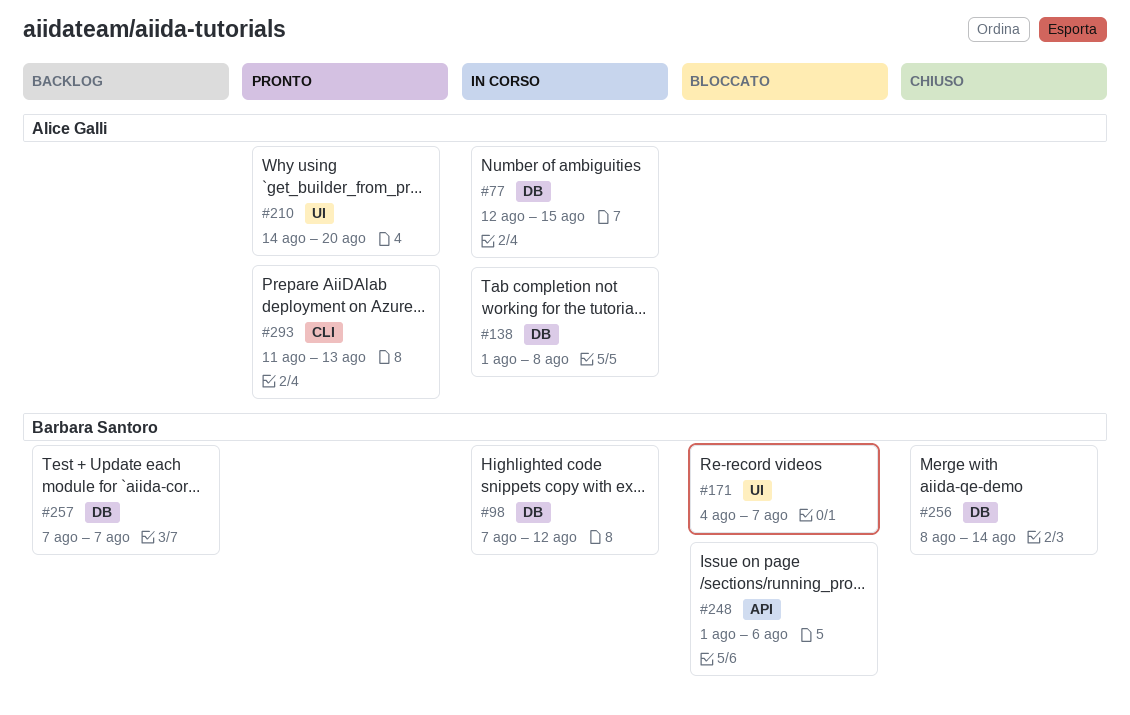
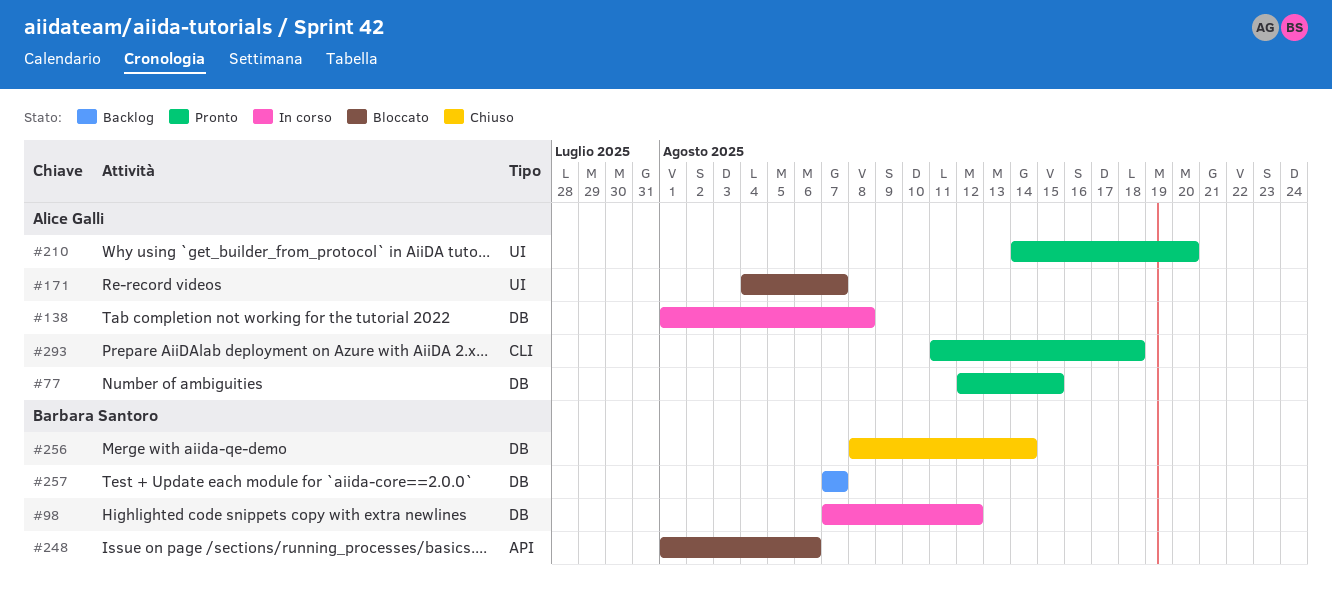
#77, status: In corso -> Pronto
#171, owner: Barbara Santoro -> Alice Galli
#293, due: Aug 13 -> Aug 18

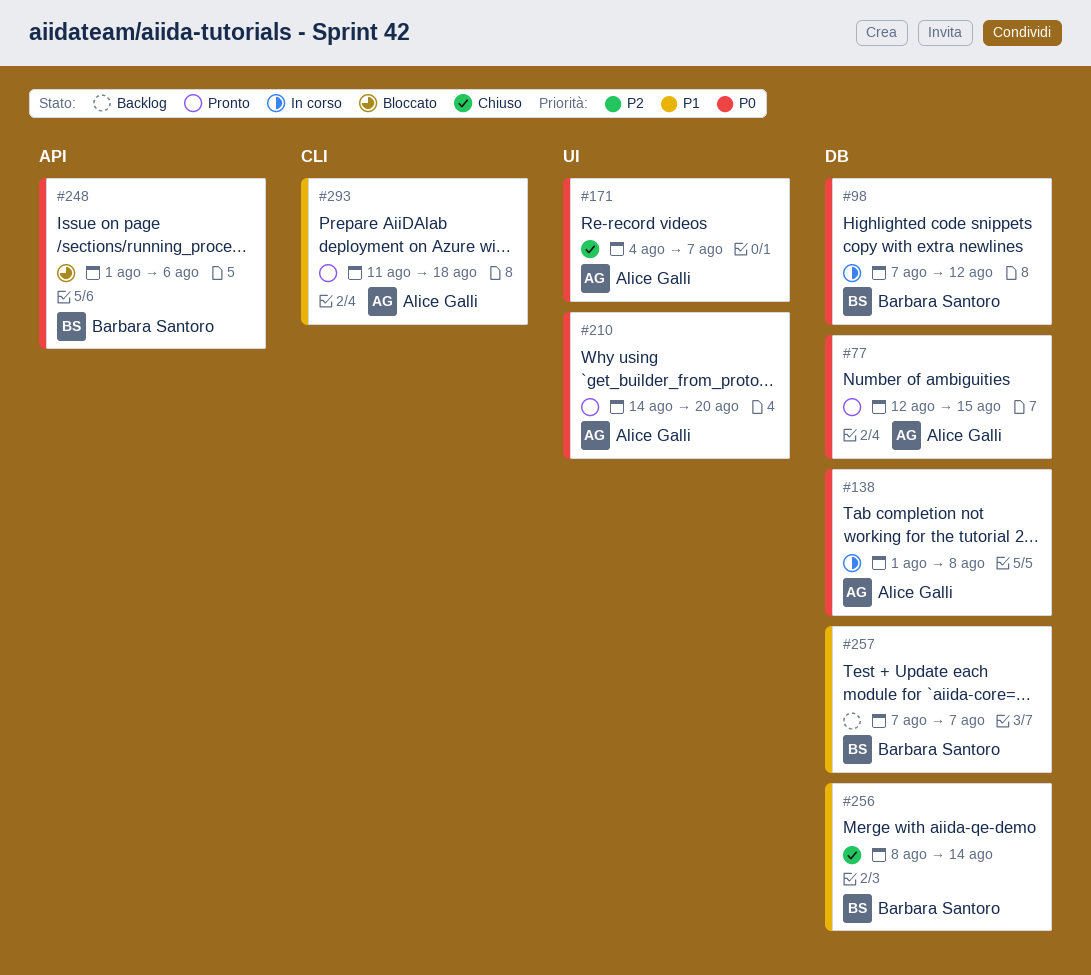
#171, status: Bloccato -> Chiuso

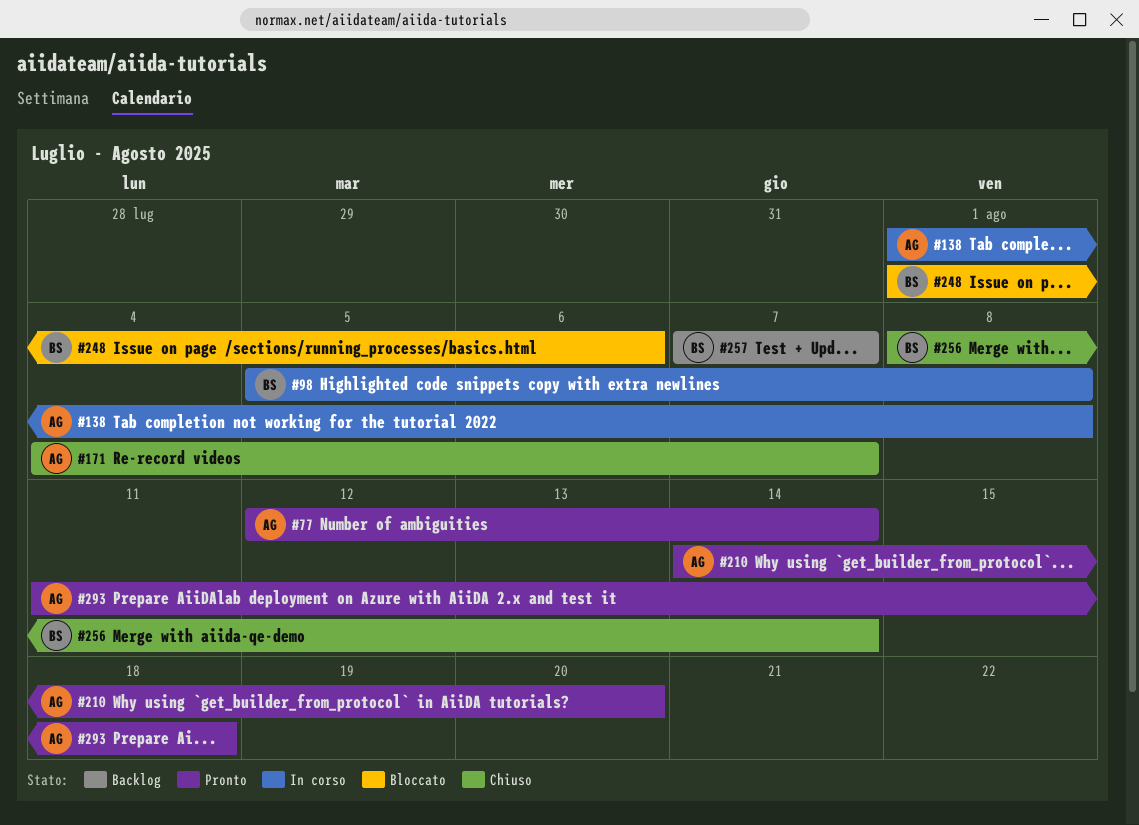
#77, due: Aug 15 -> Aug 14
#98, start: Aug 7 -> Aug 5
#98, due: Aug 12 -> Aug 8

